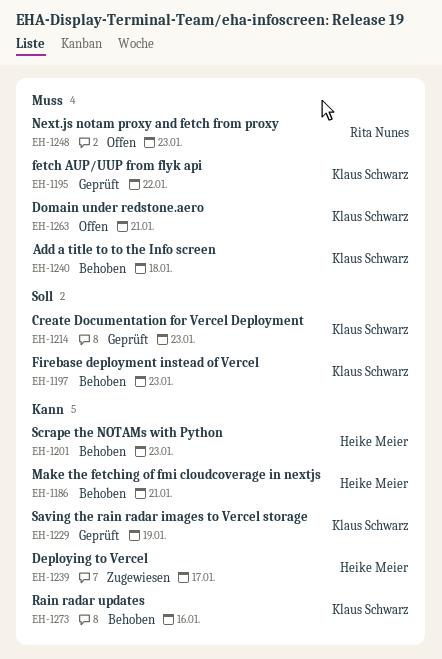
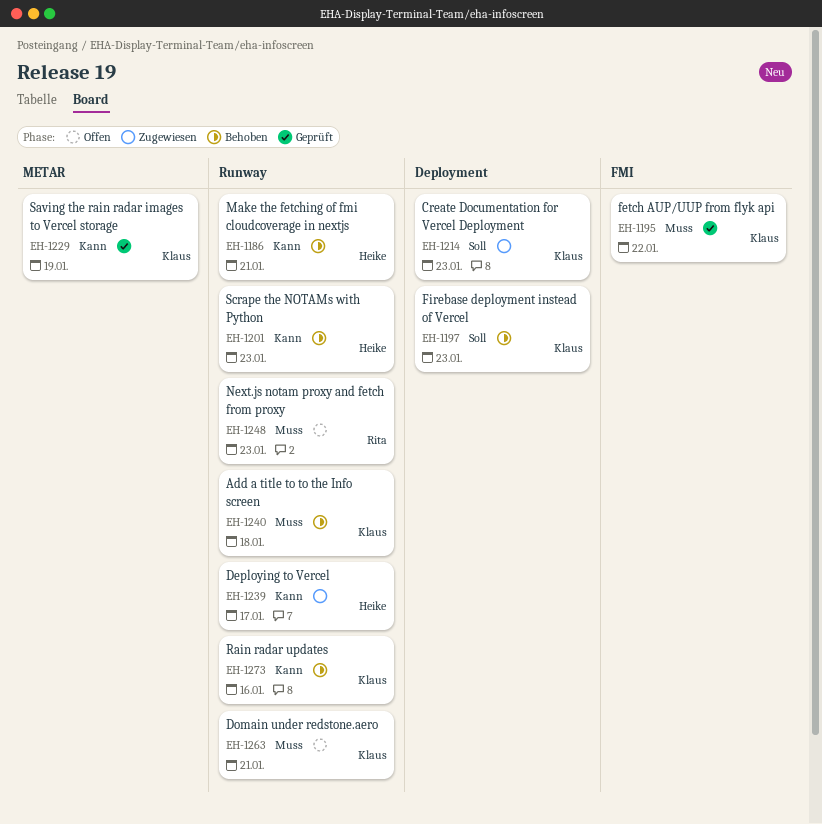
EH-1214, status: Geprüft -> Zugewiesen

